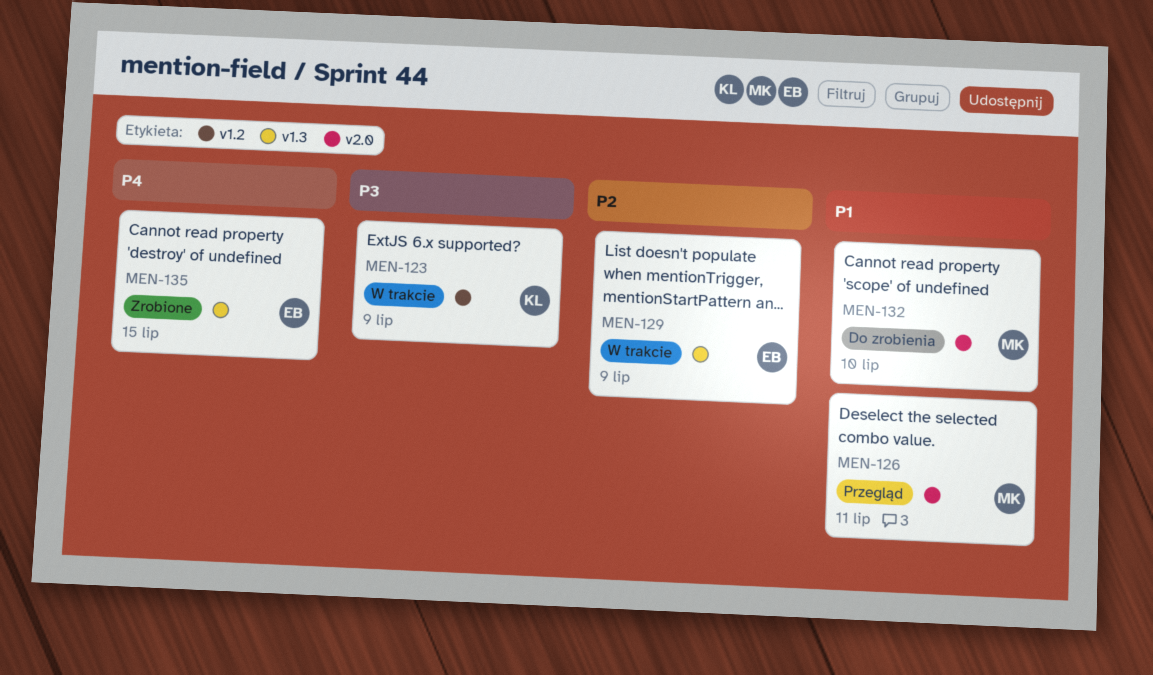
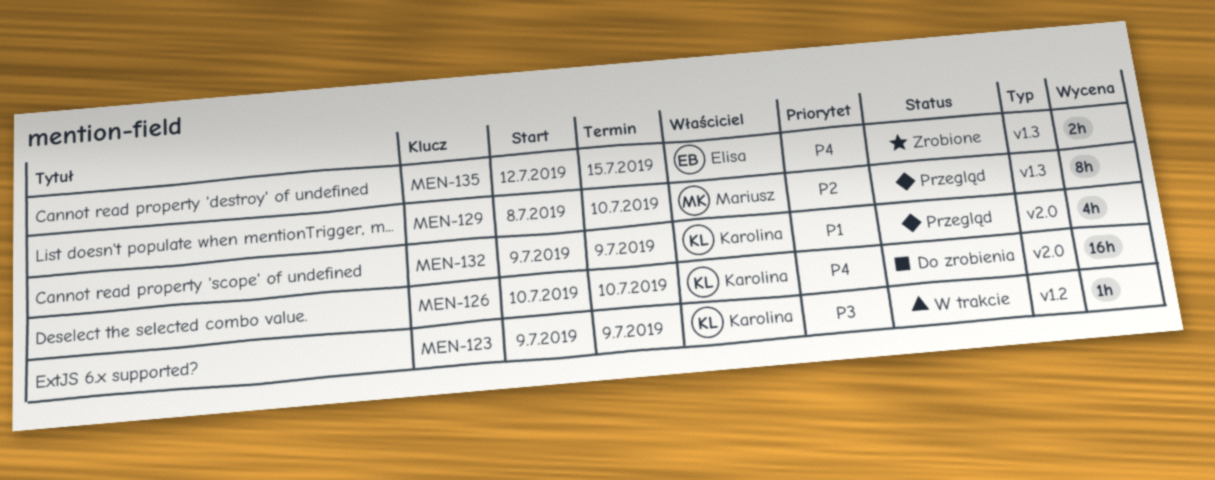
MEN-126, status: Przegląd -> Do zrobienia
MEN-126, owner: Mariusz -> Karolina
MEN-126, priority: P1 -> P4
MEN-126, due: Jul 11 -> Jul 10
MEN-129, status: W trakcie -> Przegląd
MEN-129, owner: Elisa -> Mariusz
MEN-129, due: Jul 9 -> Jul 10
MEN-132, status: Do zrobienia -> Przegląd
MEN-132, owner: Mariusz -> Karolina
MEN-132, due: Jul 10 -> Jul 9

